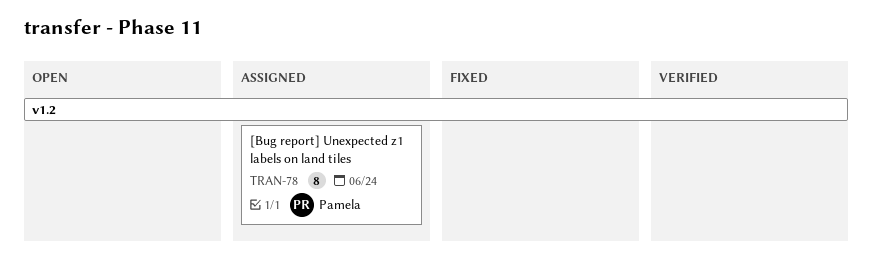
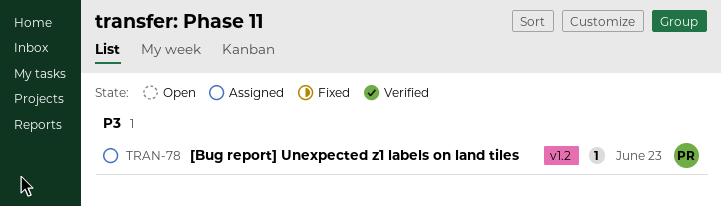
TRAN-78, estimate: 8 -> 1
TRAN-78, due: Jun 24 -> Jun 23

